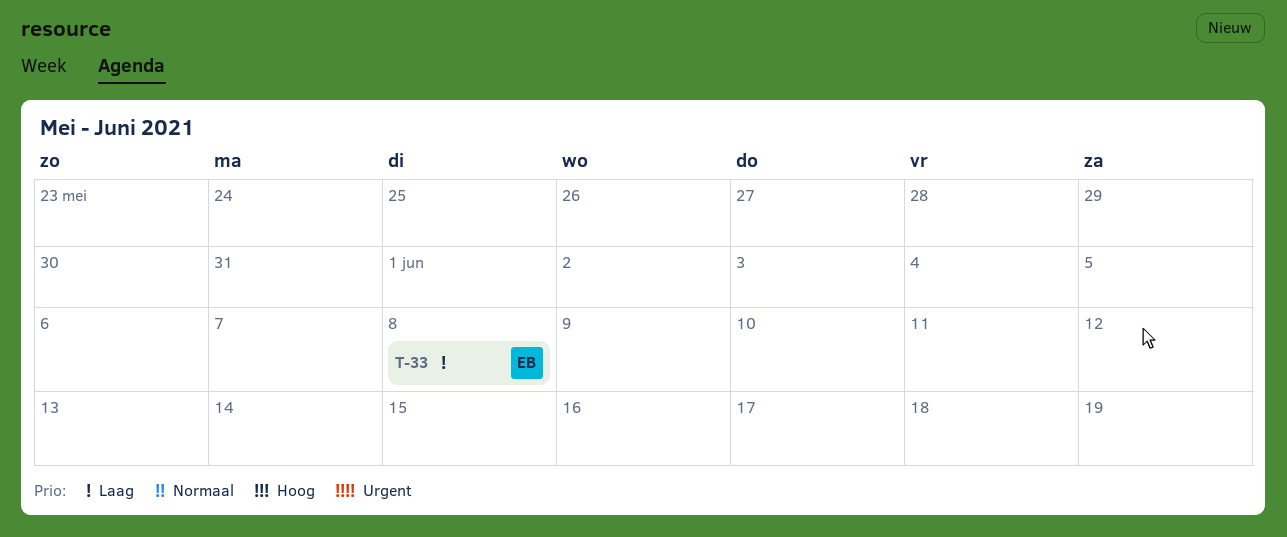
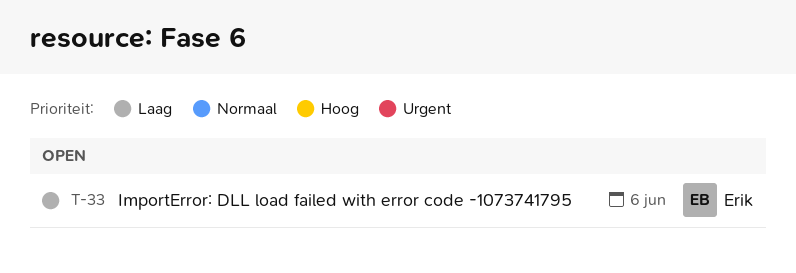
T-33, due: Jun 8 -> Jun 6

